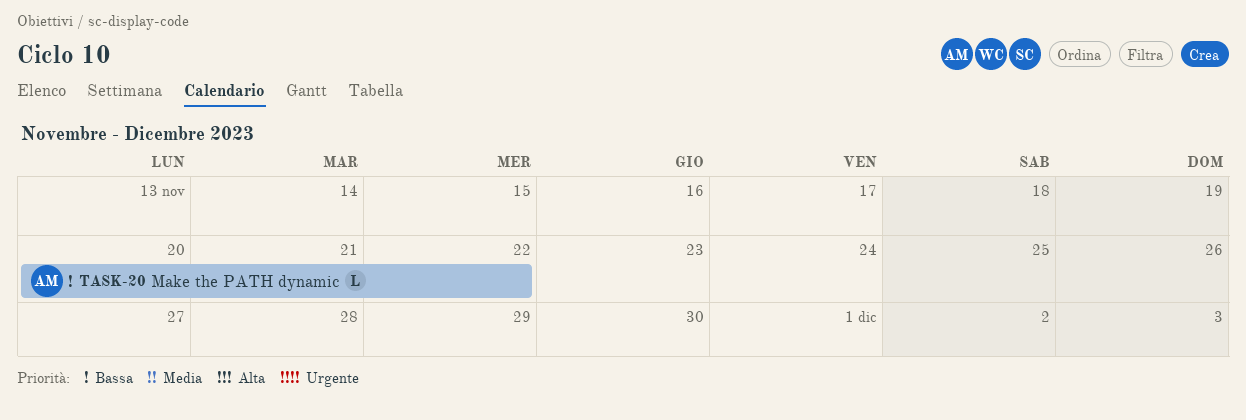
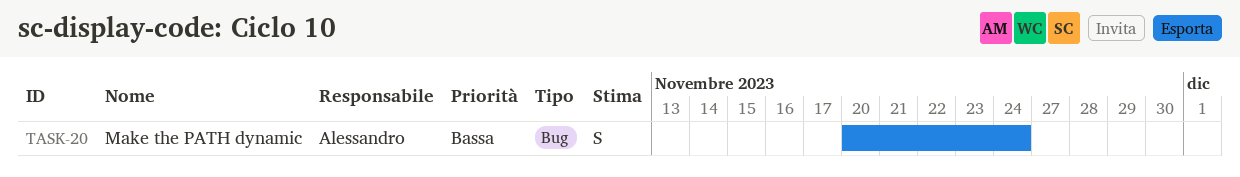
TASK-20, estimate: L -> S
TASK-20, due: Nov 22 -> Nov 24

